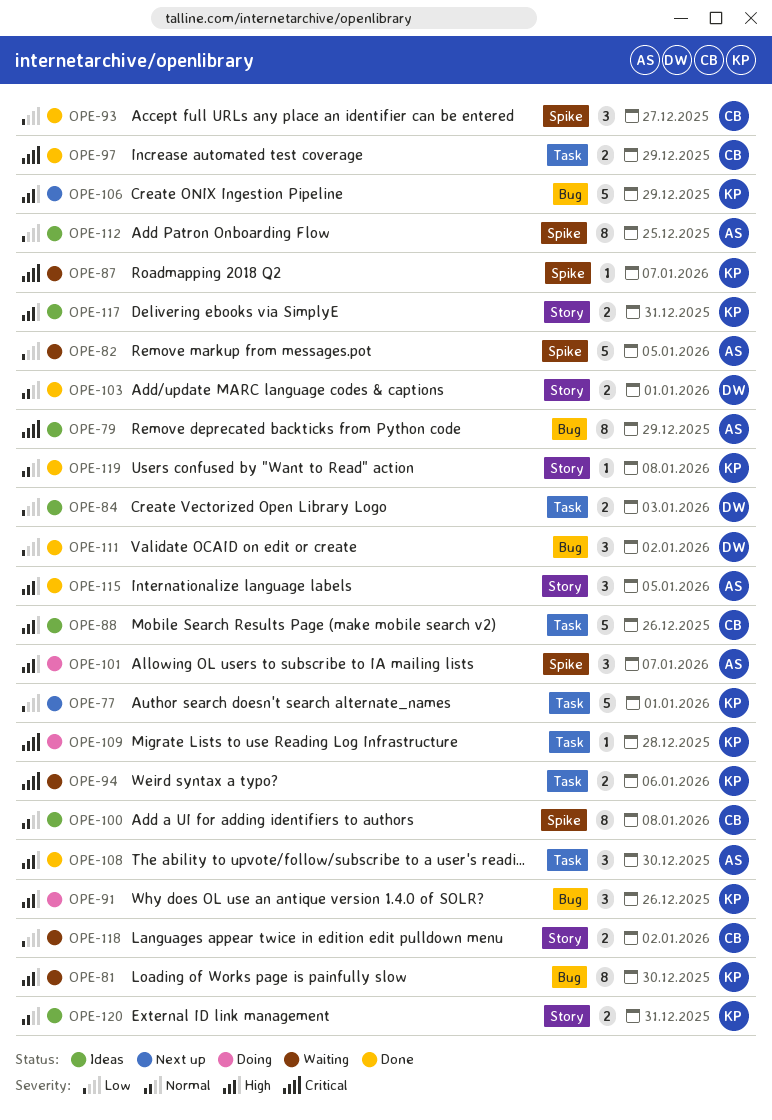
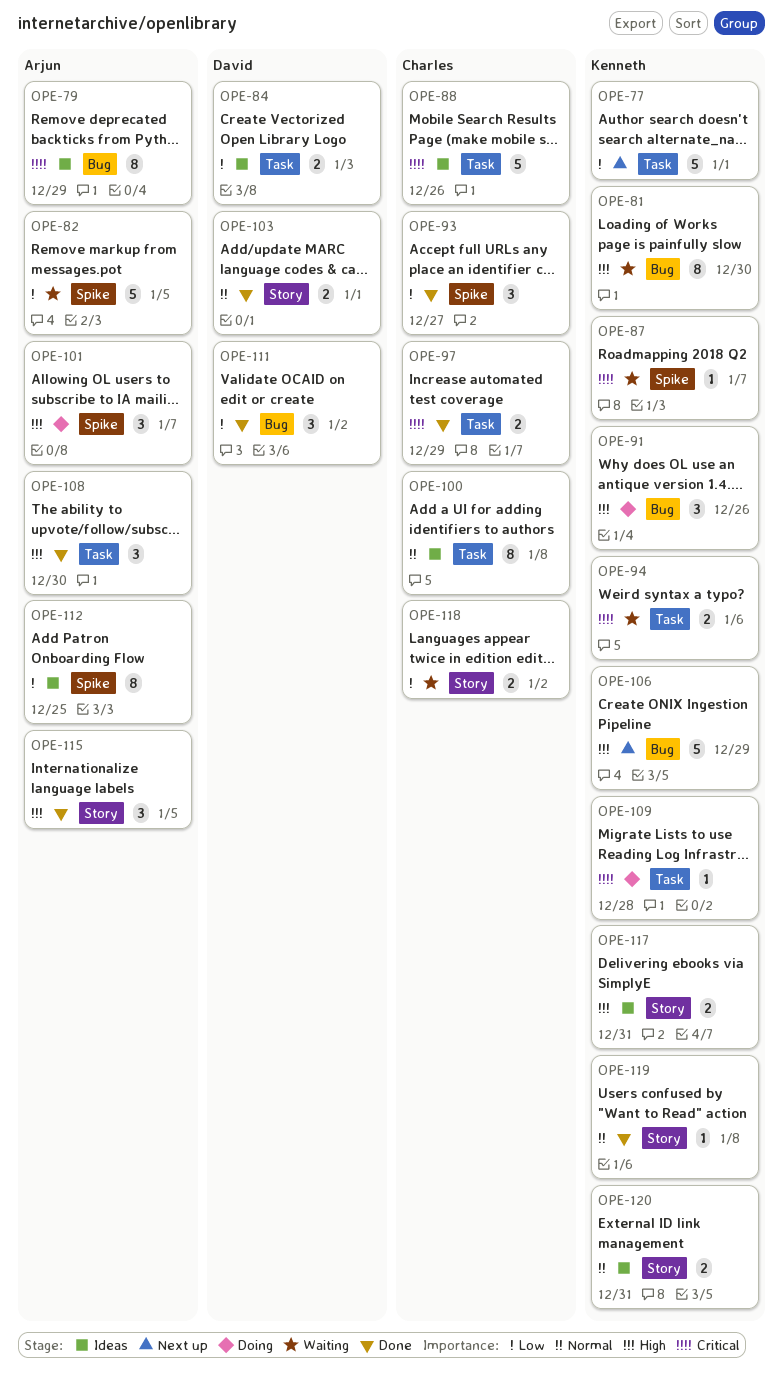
OPE-88, priority: High -> Critical
OPE-100, label: Spike -> Task

